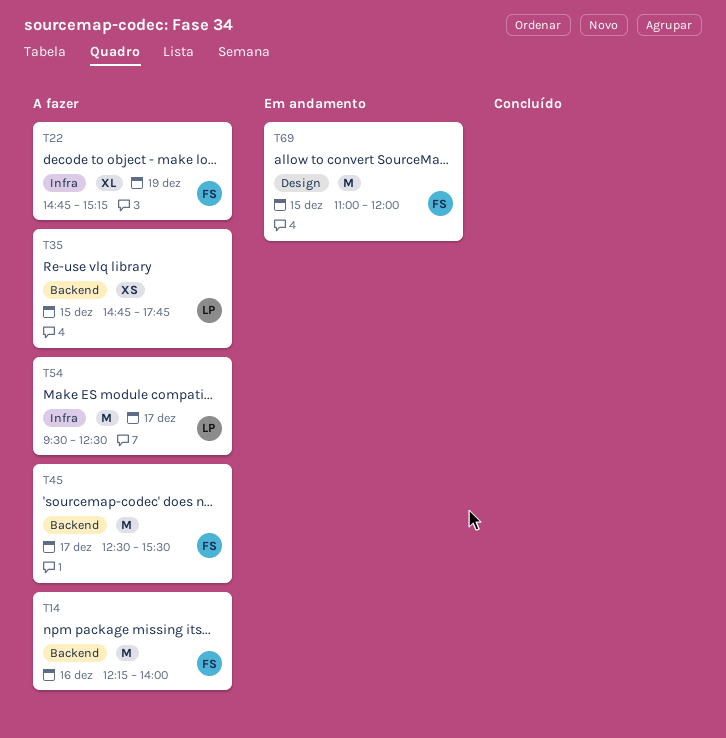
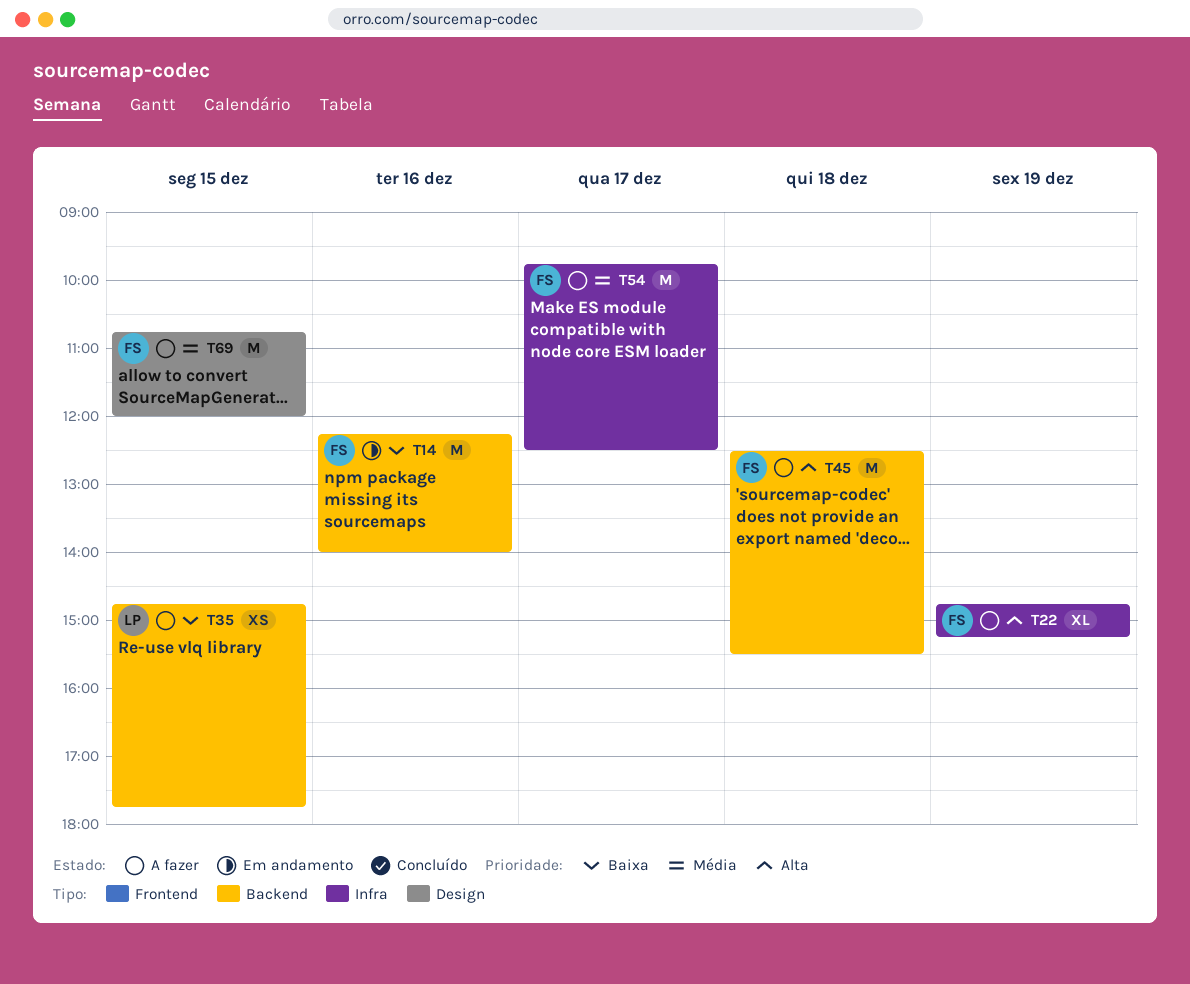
T14, status: A fazer -> Em andamento
T45, day: Dec 17 -> Dec 18
T54, owner: LP -> FS
T54, begins: 09:30 -> 09:45
T69, status: Em andamento -> A fazer
T69, begins: 11:00 -> 10:45

